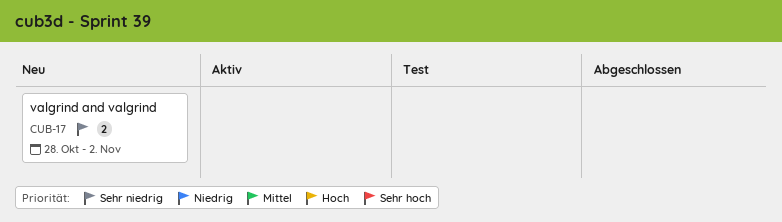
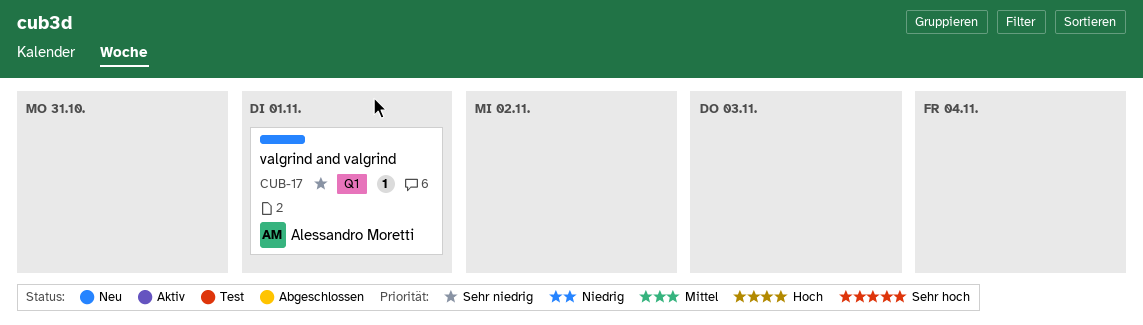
CUB-17, estimate: 2 -> 1
CUB-17, due: Nov 2 -> Nov 1

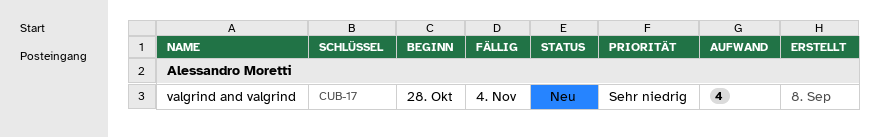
CUB-17, estimate: 1 -> 4
CUB-17, due: Nov 1 -> Nov 4

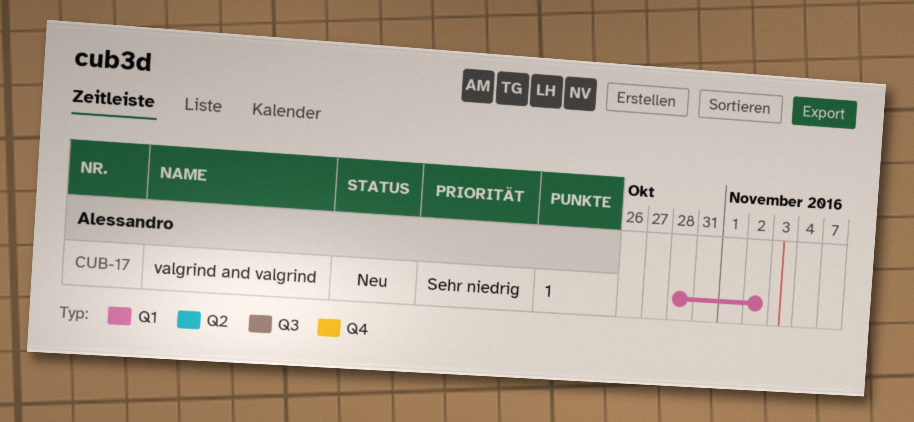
CUB-17, estimate: 4 -> 1
CUB-17, due: Nov 4 -> Nov 2

